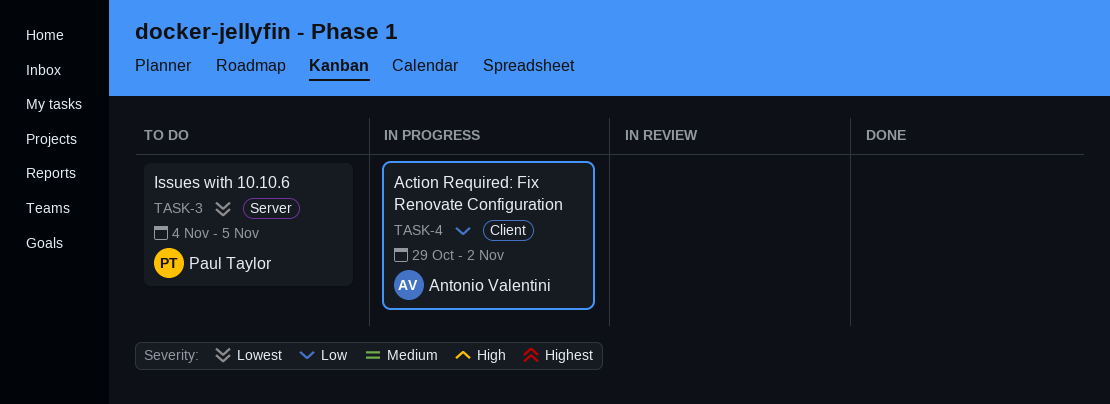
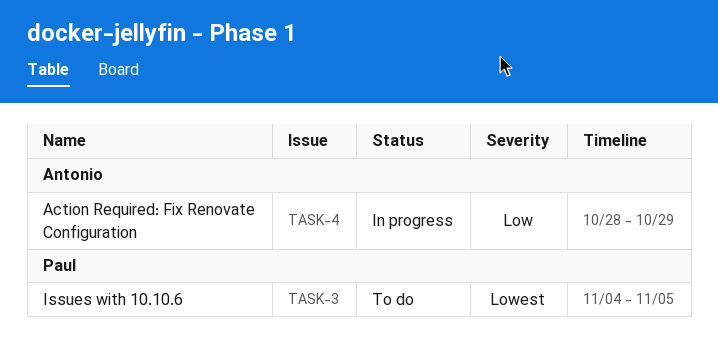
TASK-4, start: Oct 29 -> Oct 28
TASK-4, due: Nov 2 -> Oct 29

